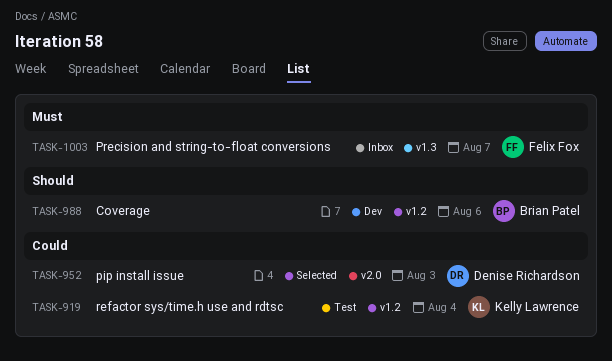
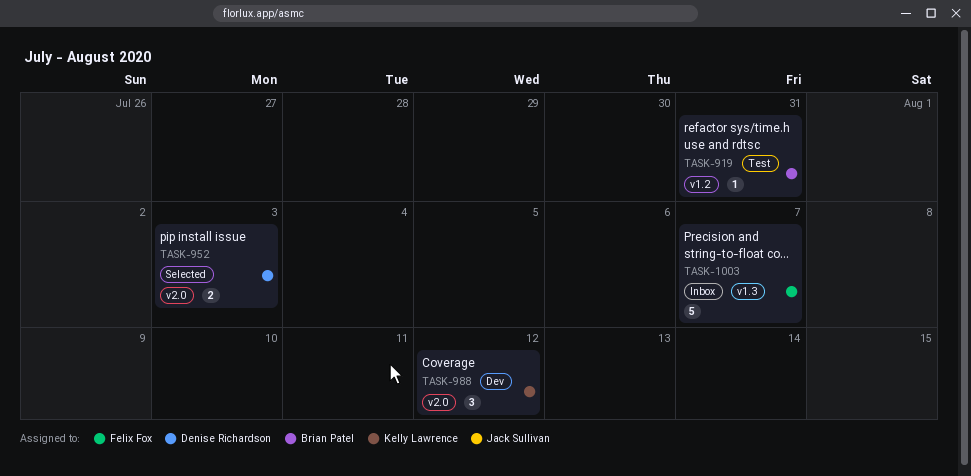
TASK-919, owner: Kelly Lawrence -> Brian Patel
TASK-919, due: Aug 4 -> Jul 31
TASK-988, owner: Brian Patel -> Kelly Lawrence
TASK-988, label: v1.2 -> v2.0
TASK-988, due: Aug 6 -> Aug 12

